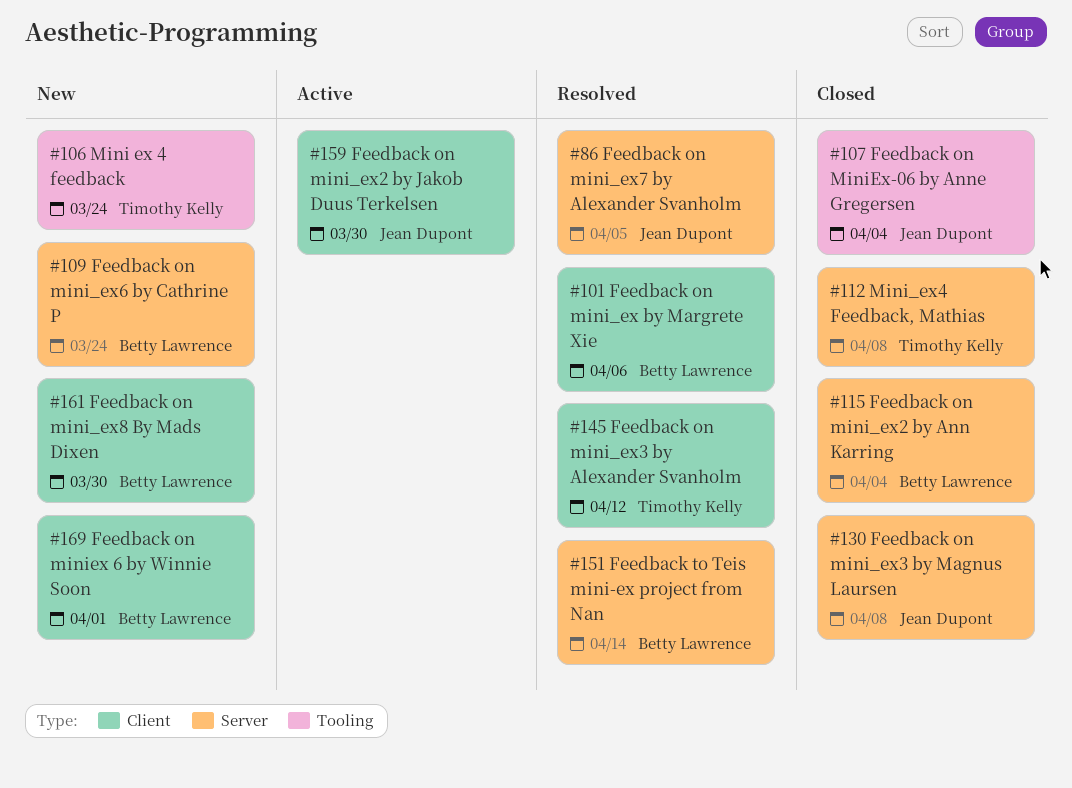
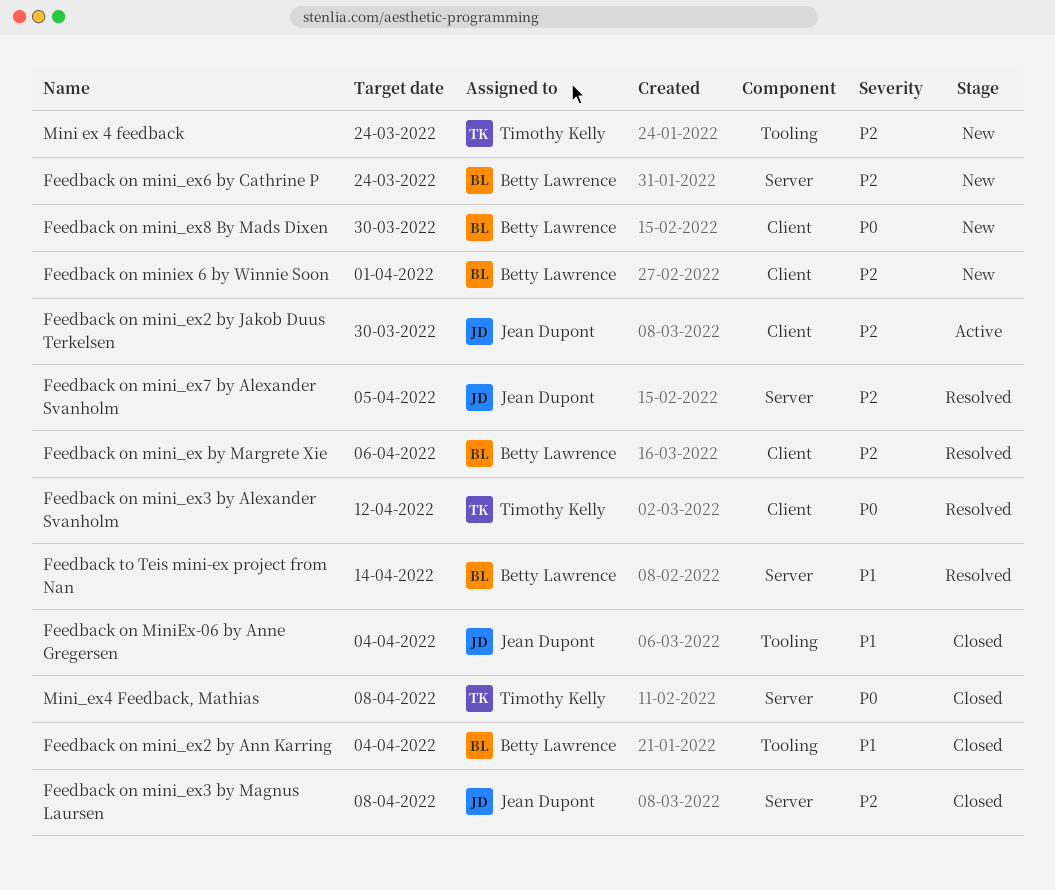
Feedback on mini_ex2 by Ann Karring, label: Server -> Tooling

